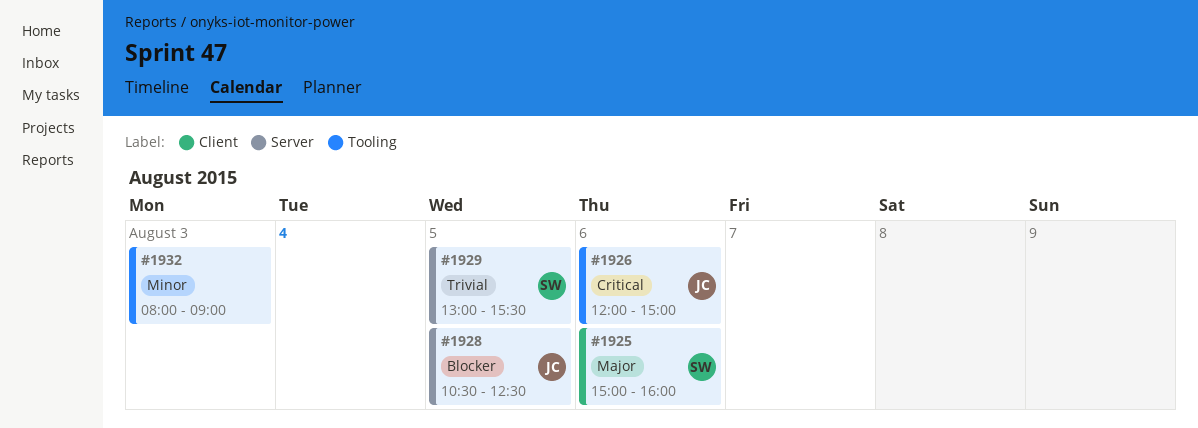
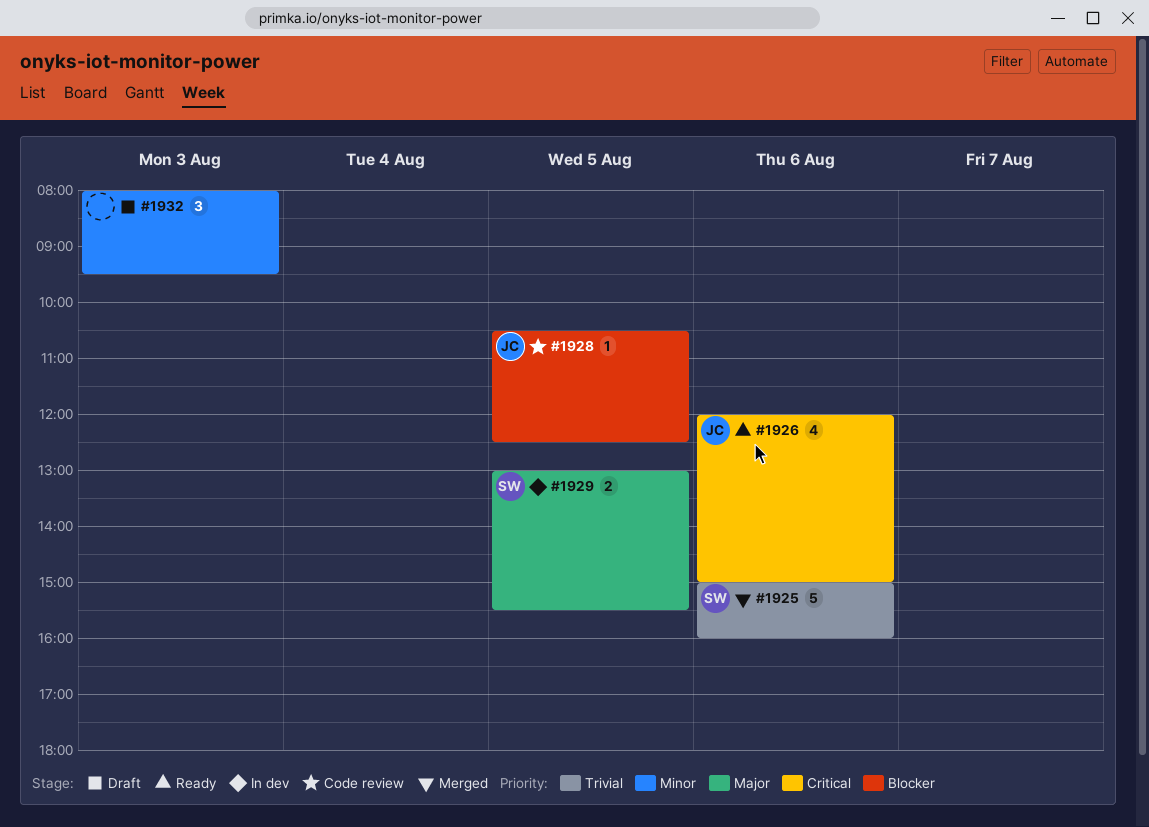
#1925, priority: Major -> Trivial
#1929, priority: Trivial -> Major
#1932, ends: 09:00 -> 09:30

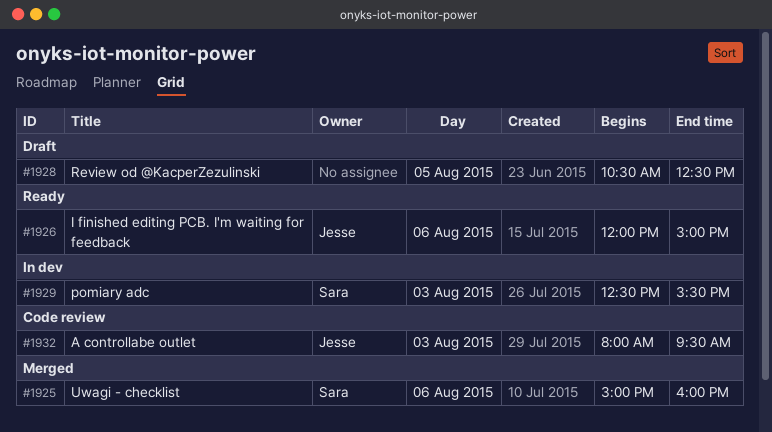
#1928, status: Code review -> Draft
#1928, owner: Jesse -> none
#1929, day: Aug 5 -> Aug 3
#1929, begins: 13:00 -> 12:30
#1932, status: Draft -> Code review
#1932, owner: none -> Jesse

